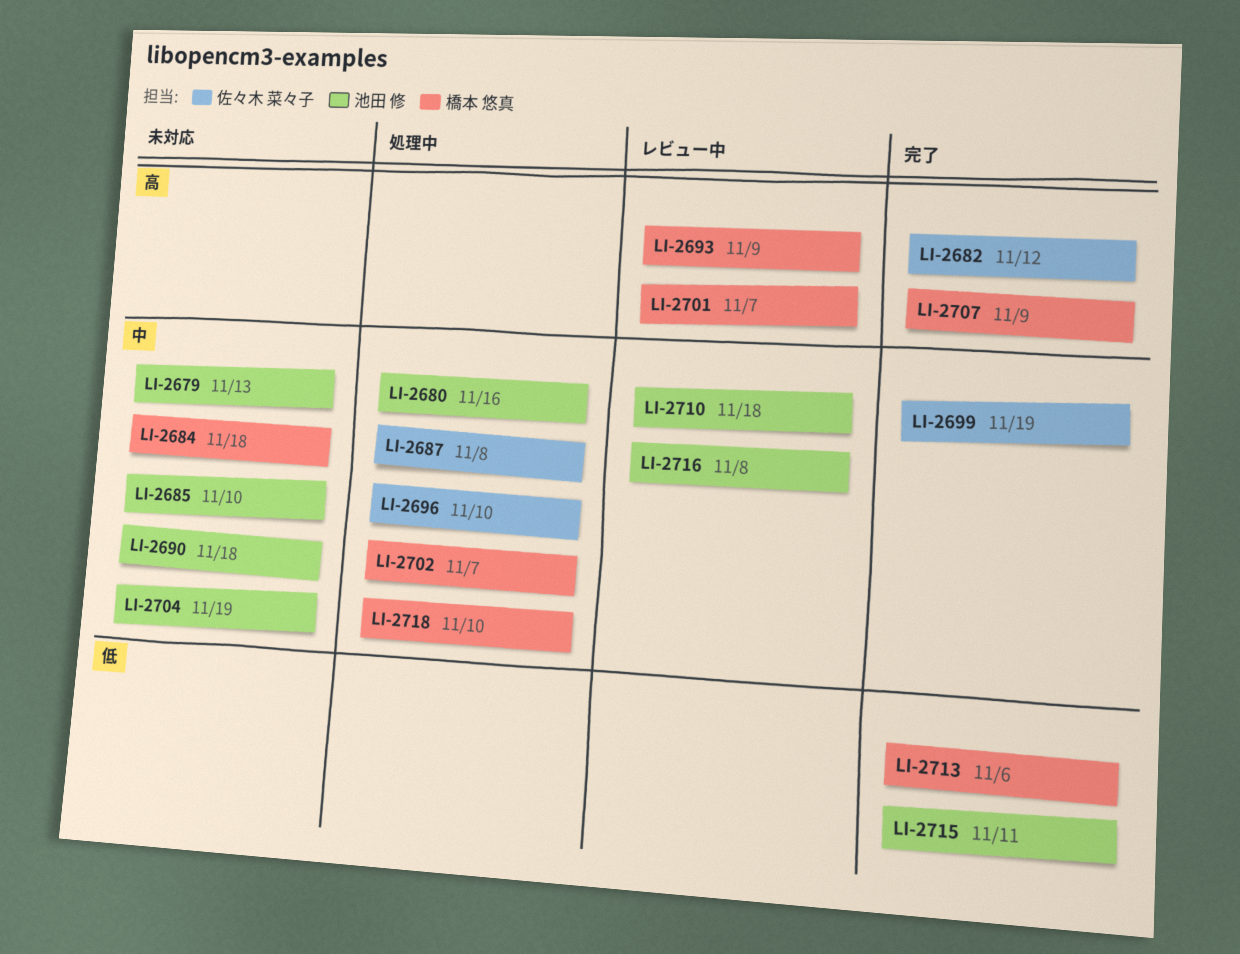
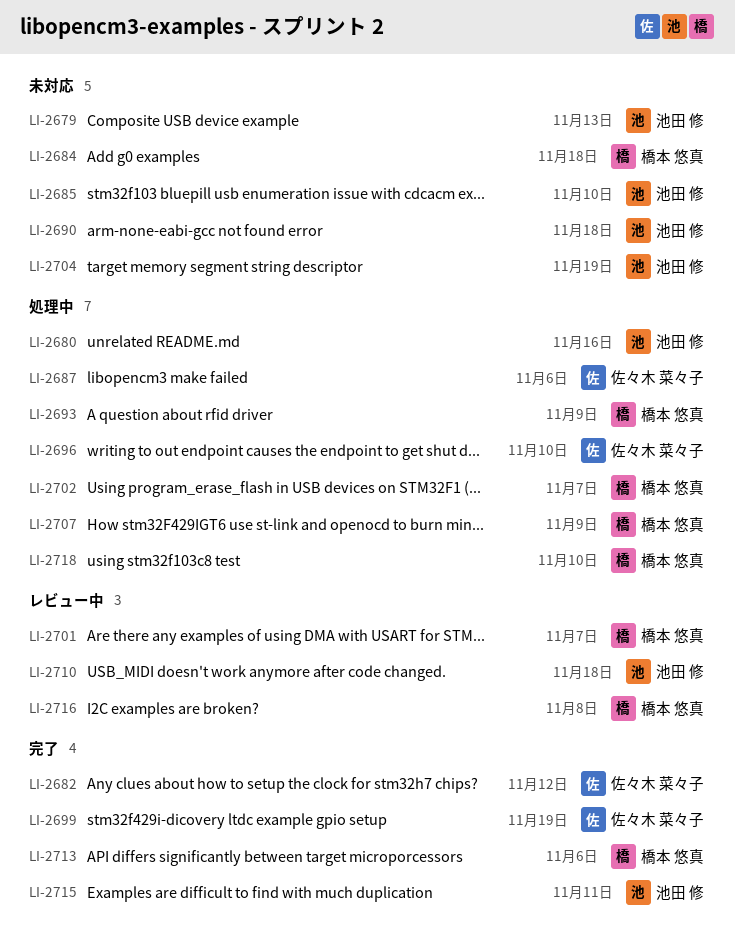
LI-2687, due: Nov 8 -> Nov 6
LI-2693, status: レビュー中 -> 処理中
LI-2707, status: 完了 -> 処理中
LI-2716, owner: 池田 修 -> 橋本 悠真

